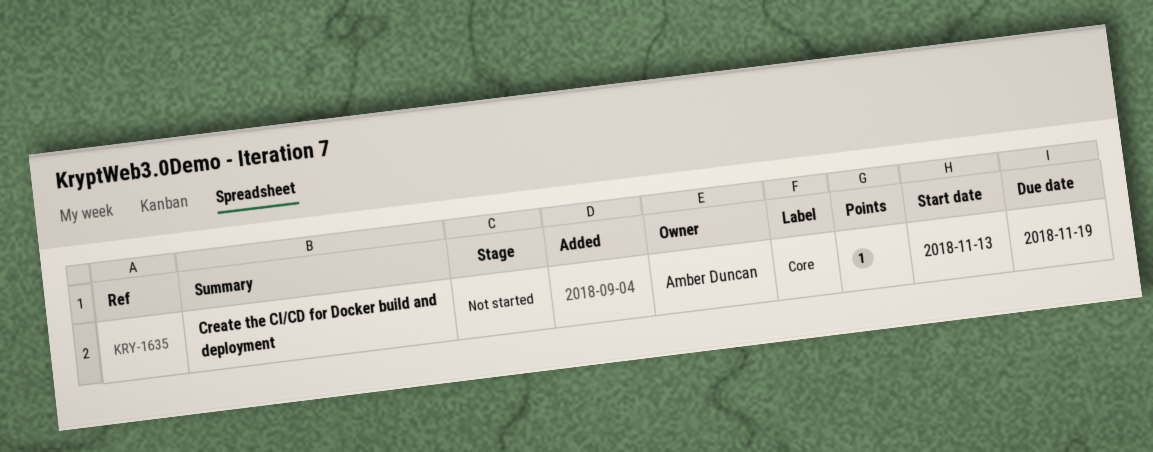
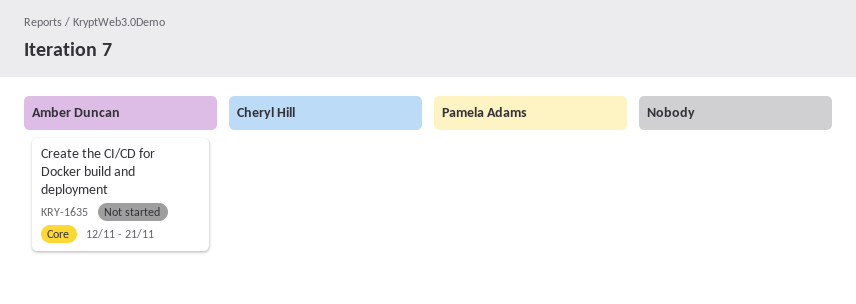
KRY-1635, start: Nov 13 -> Nov 12
KRY-1635, due: Nov 19 -> Nov 21

